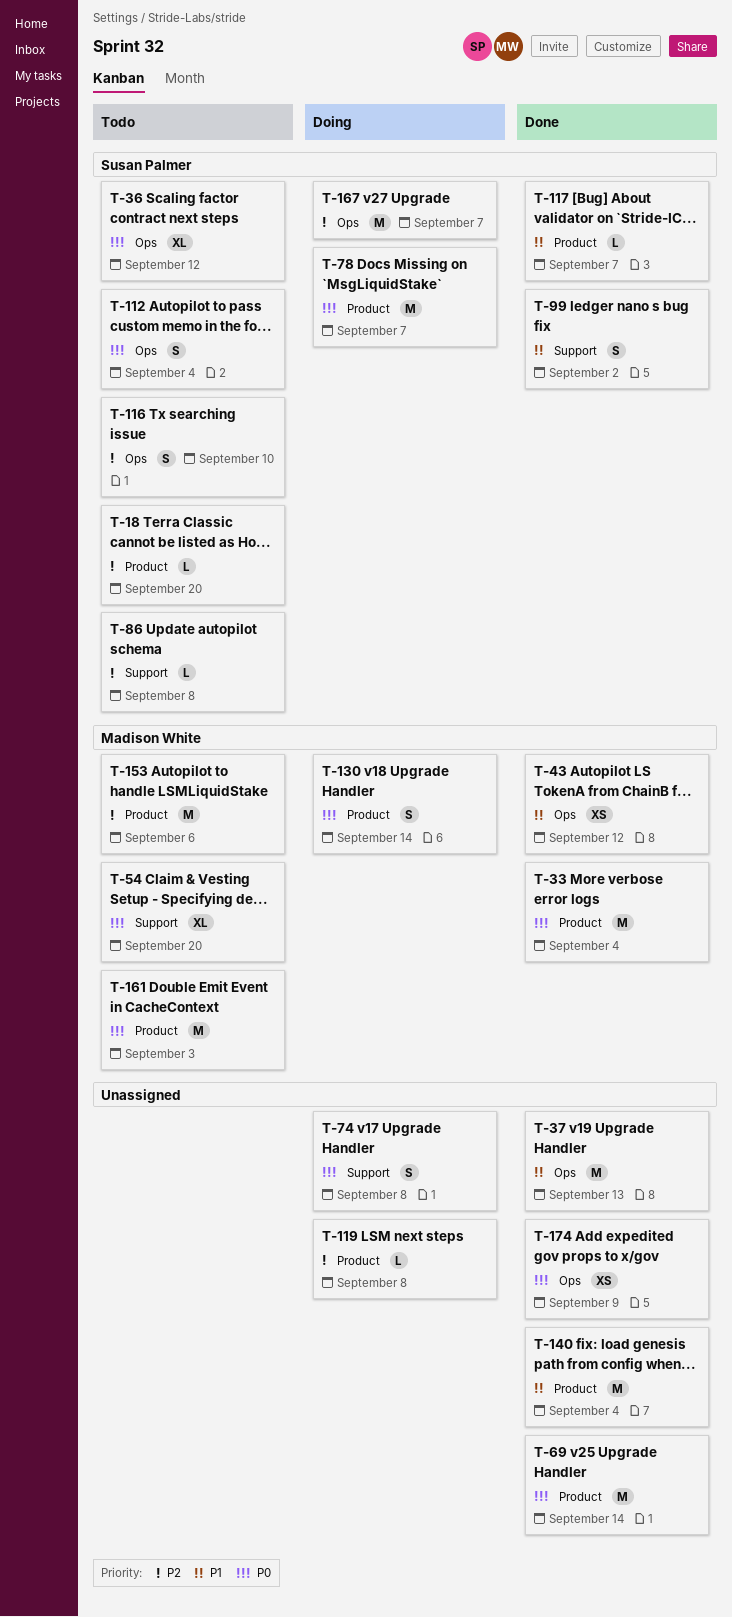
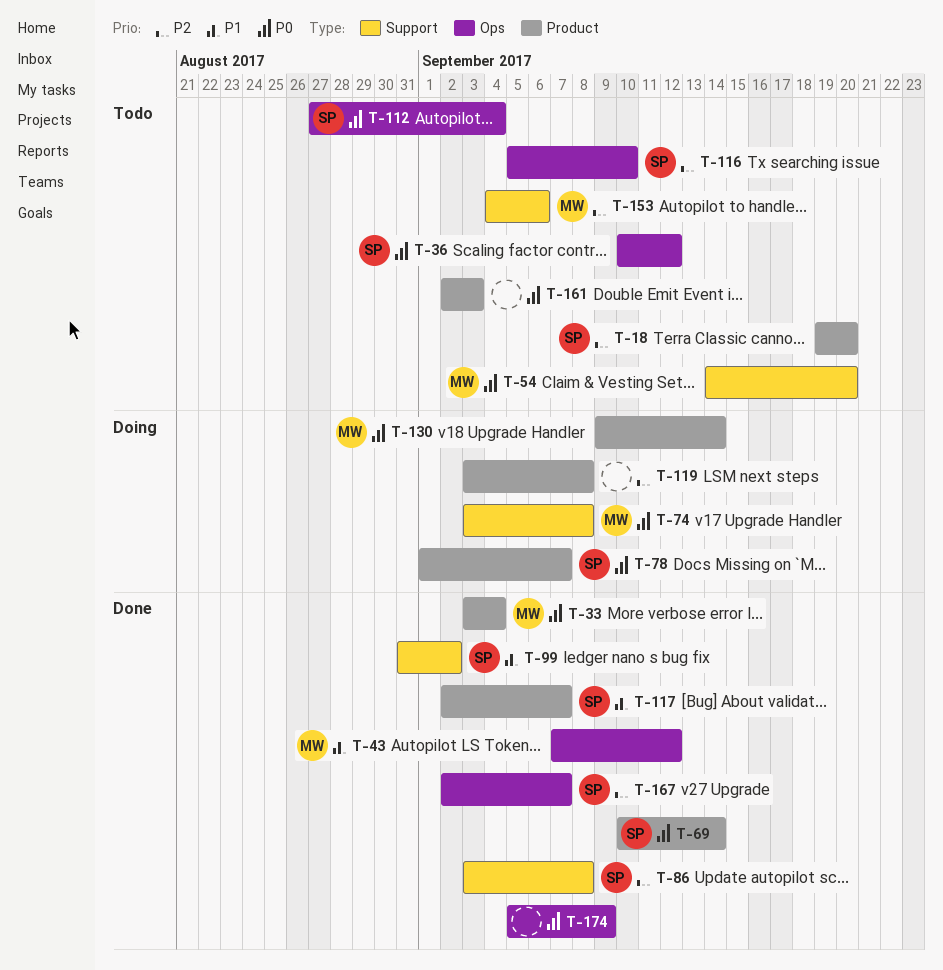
T-37: present -> none
T-69, owner: none -> Susan Palmer
T-74, owner: none -> Madison White
T-86, status: Todo -> Done
T-140: present -> none
T-153, label: Product -> Support
T-161, owner: Madison White -> none
T-167, status: Doing -> Done

